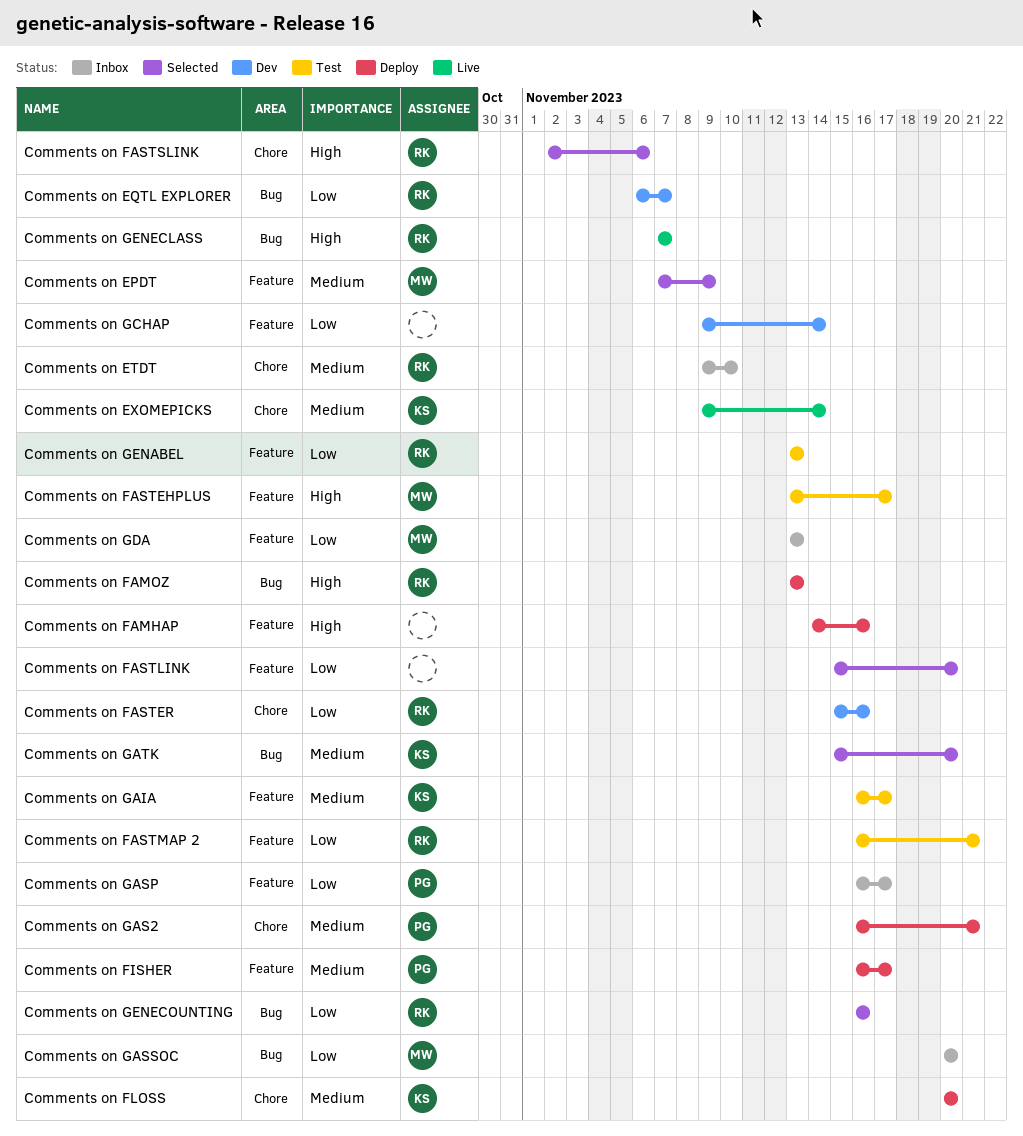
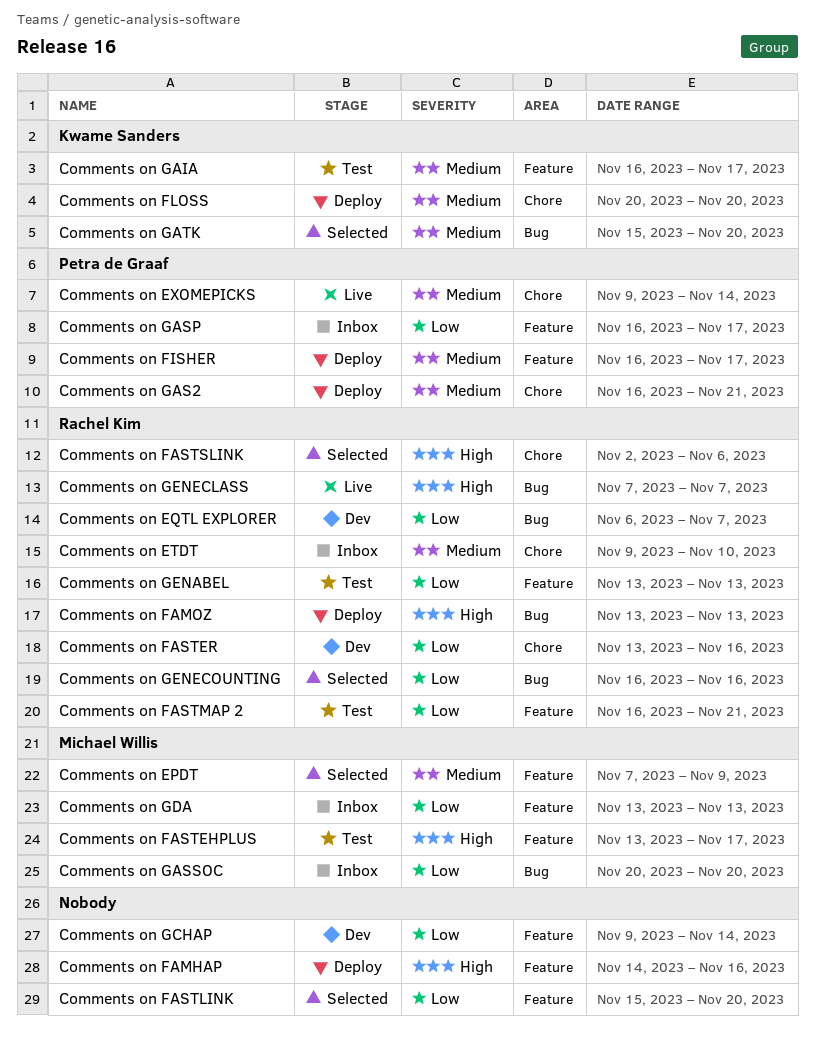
Comments on EXOMEPICKS, owner: Kwame Sanders -> Petra de Graaf
Comments on FASTER, start: Nov 15 -> Nov 13

